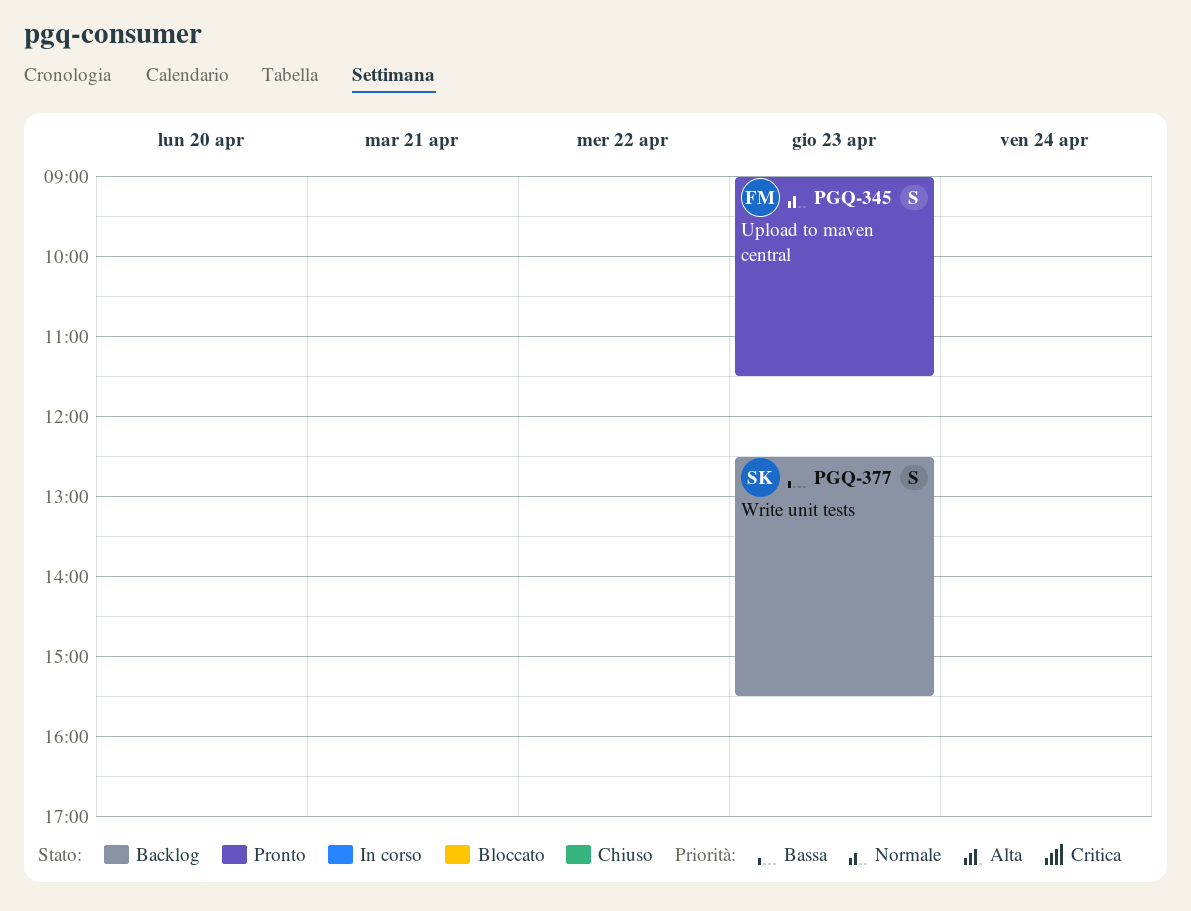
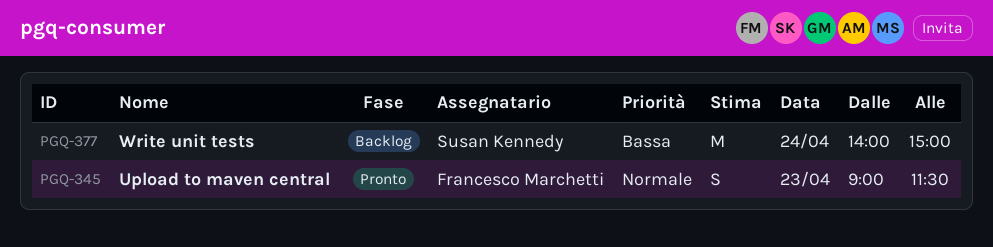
PGQ-377, estimate: S -> M
PGQ-377, day: Apr 23 -> Apr 24
PGQ-377, begins: 12:30 -> 14:00
PGQ-377, ends: 15:30 -> 15:00

